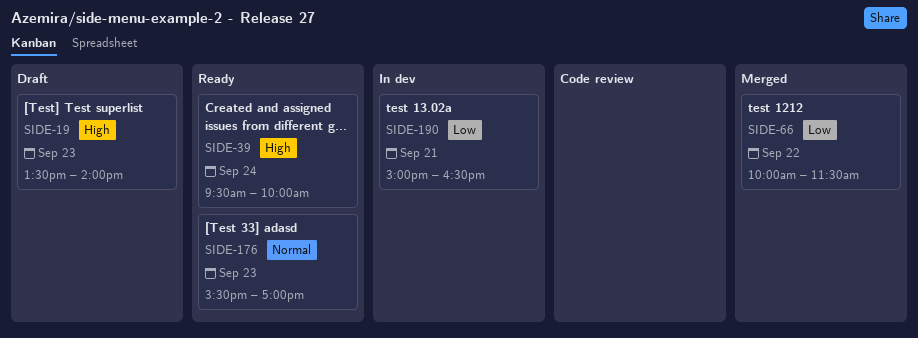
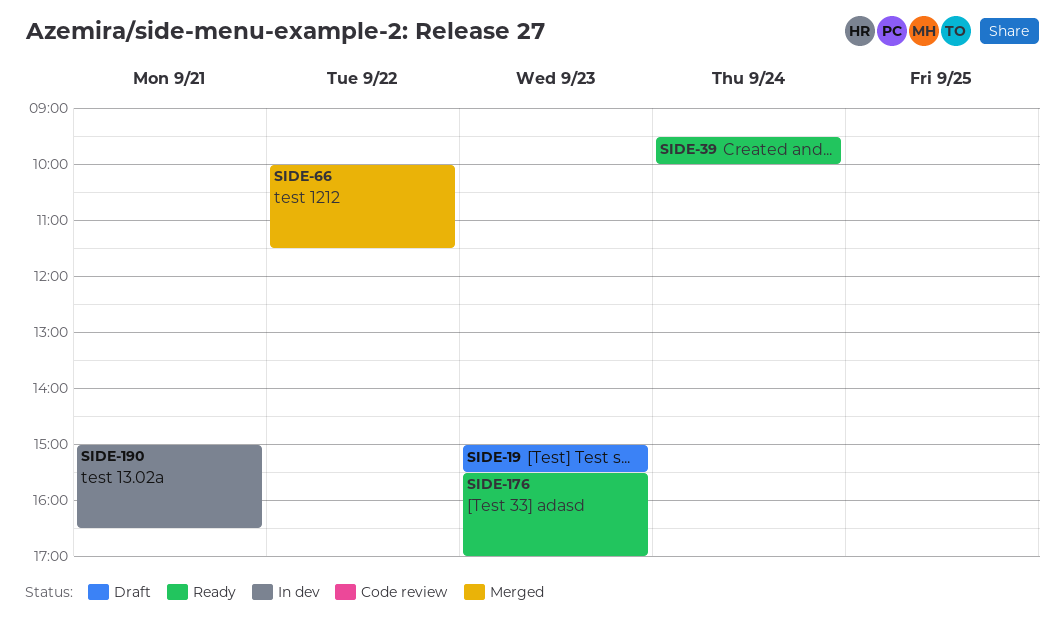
SIDE-19, begins: 13:30 -> 15:00
SIDE-19, ends: 14:00 -> 15:30

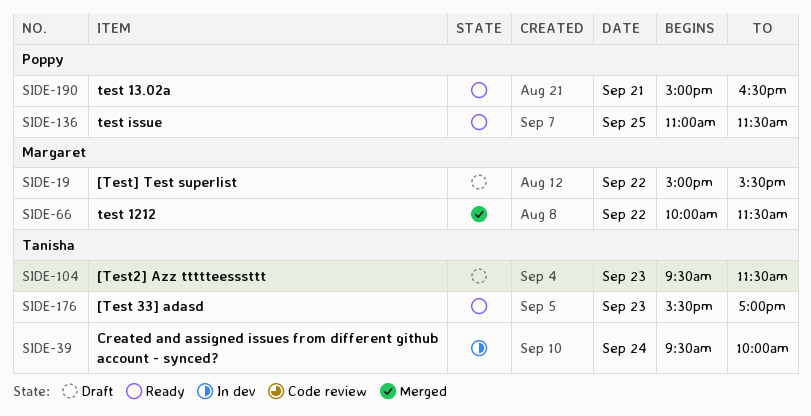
SIDE-19, day: Sep 23 -> Sep 22
SIDE-39, status: Ready -> In dev
SIDE-104: none -> present
SIDE-136: none -> present
SIDE-190, status: In dev -> Ready

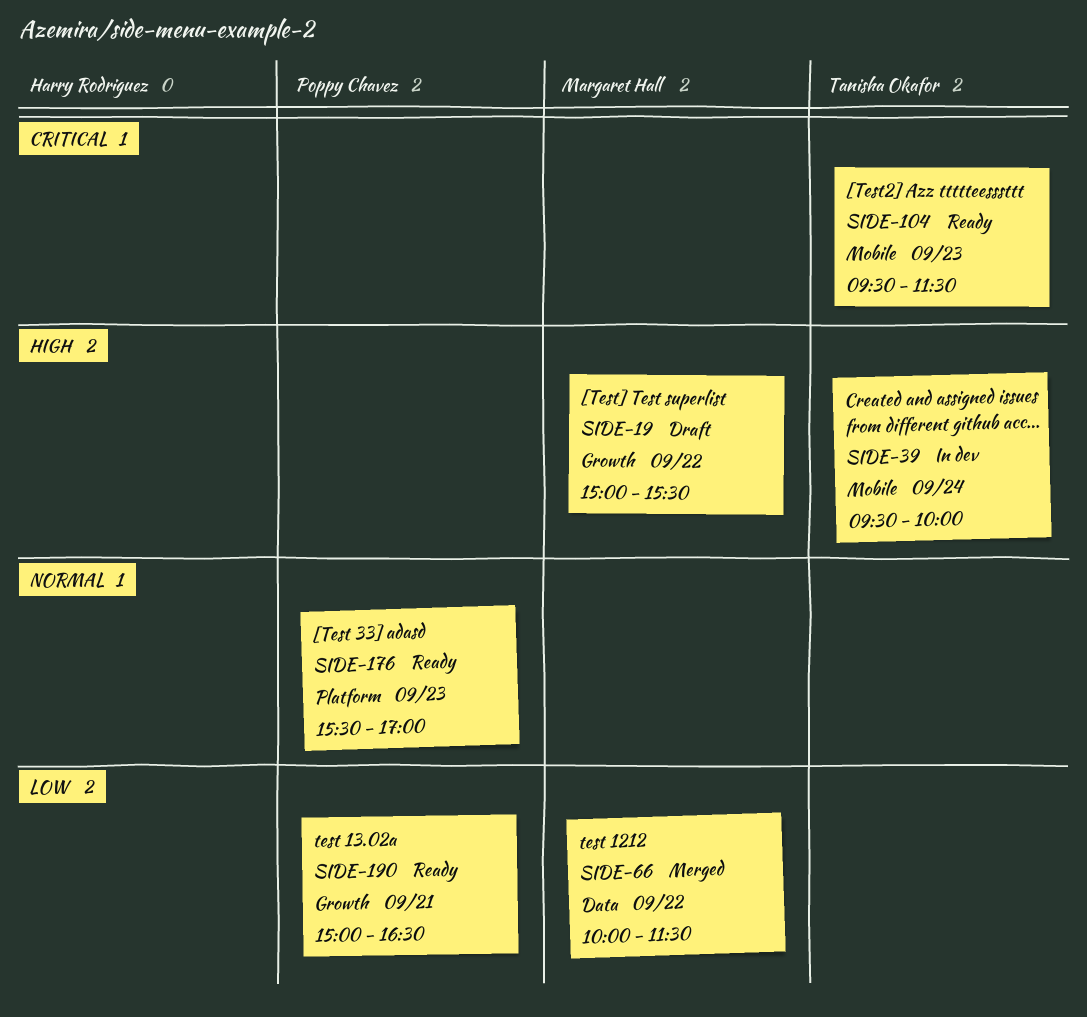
SIDE-104, status: Draft -> Ready
SIDE-136: present -> none
SIDE-176, owner: Tanisha Okafor -> Poppy Chavez

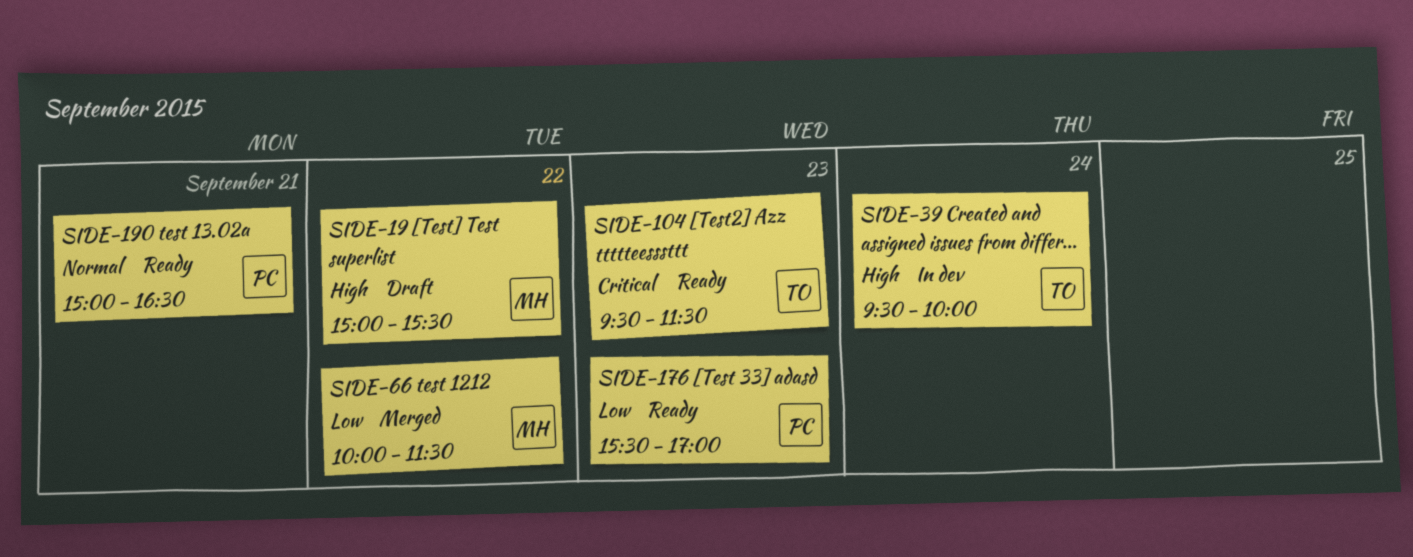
SIDE-176, priority: Normal -> Low
SIDE-190, priority: Low -> Normal

